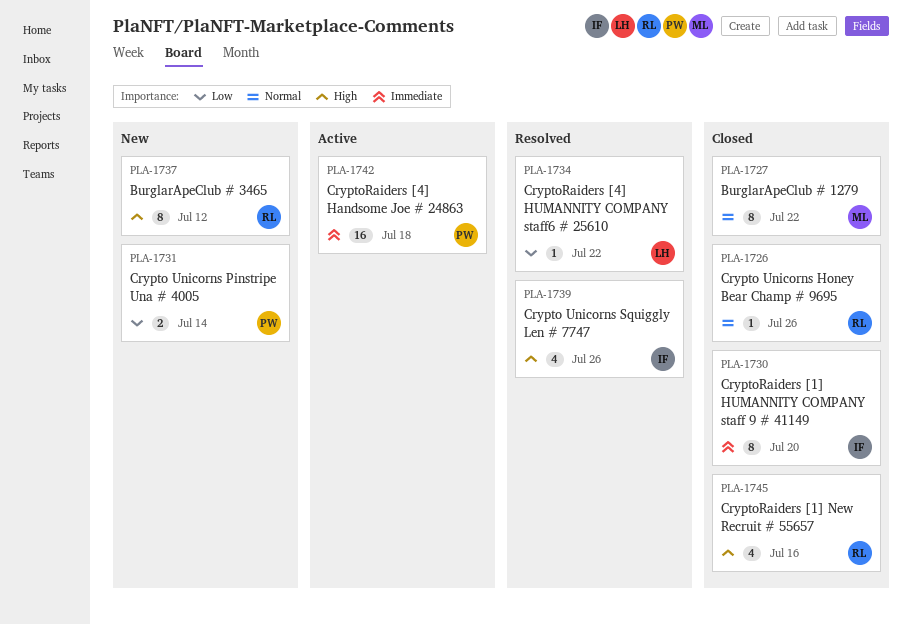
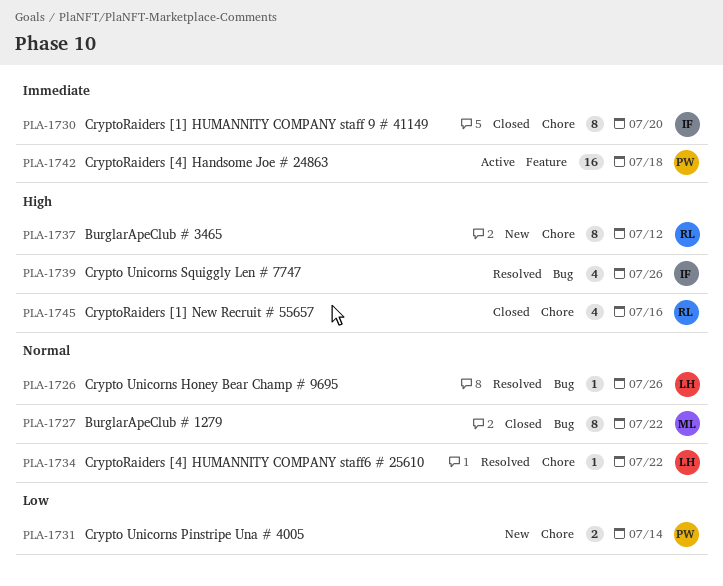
PLA-1726, status: Closed -> Resolved
PLA-1726, owner: RL -> LH
PLA-1734, priority: Low -> Normal

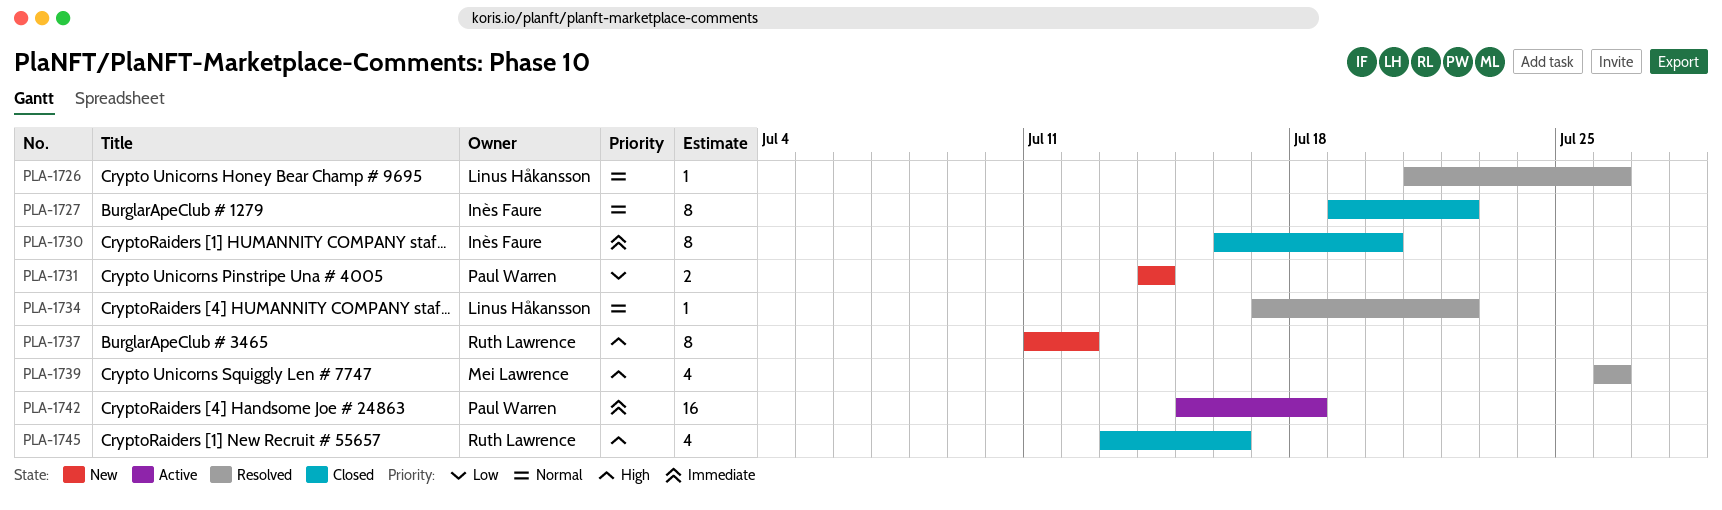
PLA-1727, owner: Mei Lawrence -> Inès Faure
PLA-1739, owner: Inès Faure -> Mei Lawrence

